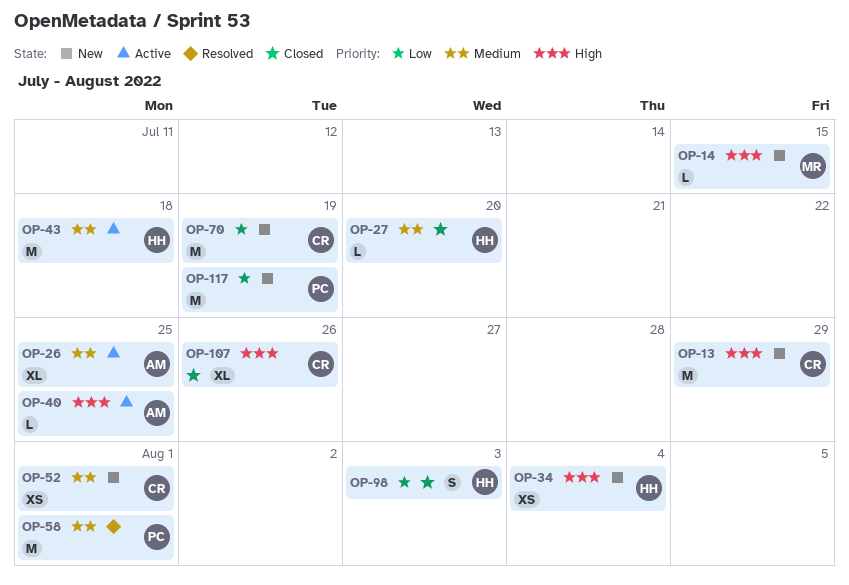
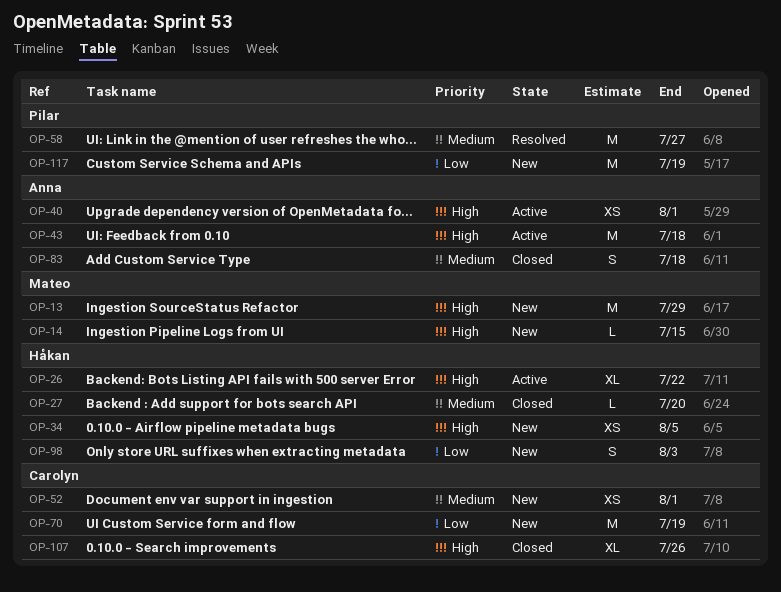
OP-13, owner: Carolyn -> Mateo
OP-26, owner: Anna -> Håkan
OP-26, priority: Medium -> High
OP-26, due: Jul 25 -> Jul 22
OP-34, due: Aug 4 -> Aug 5
OP-40, estimate: L -> XS
OP-40, due: Jul 25 -> Aug 1
OP-43, owner: Håkan -> Anna
OP-43, priority: Medium -> High
OP-58, due: Aug 1 -> Jul 27
OP-83: none -> present
OP-98, status: Closed -> New

